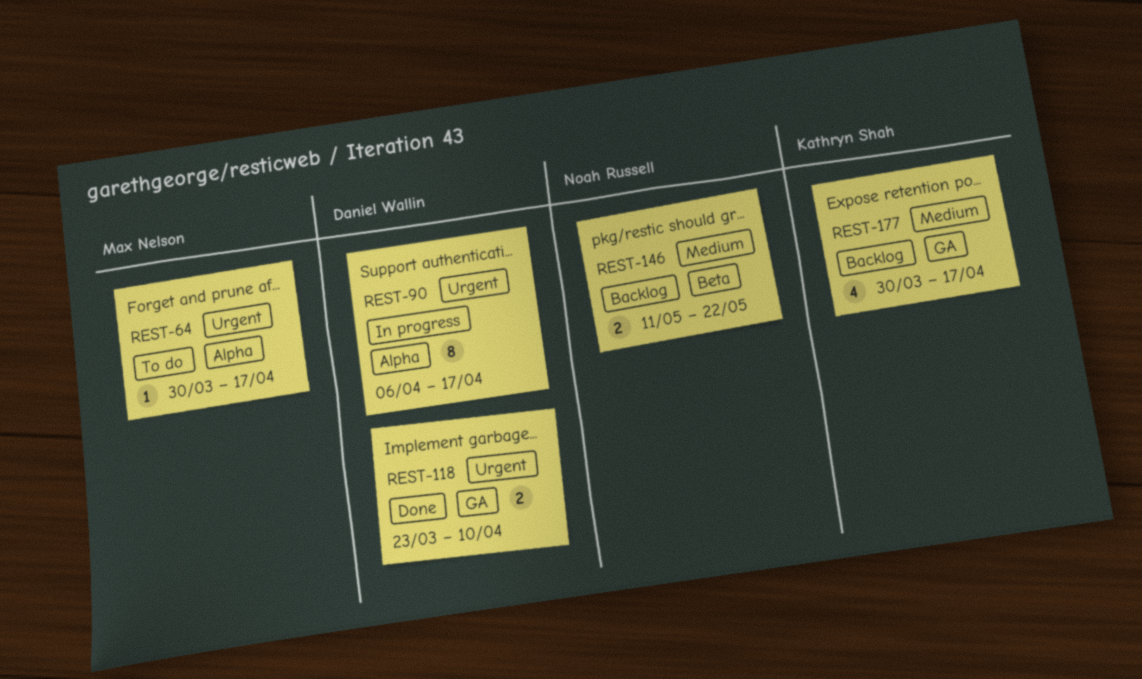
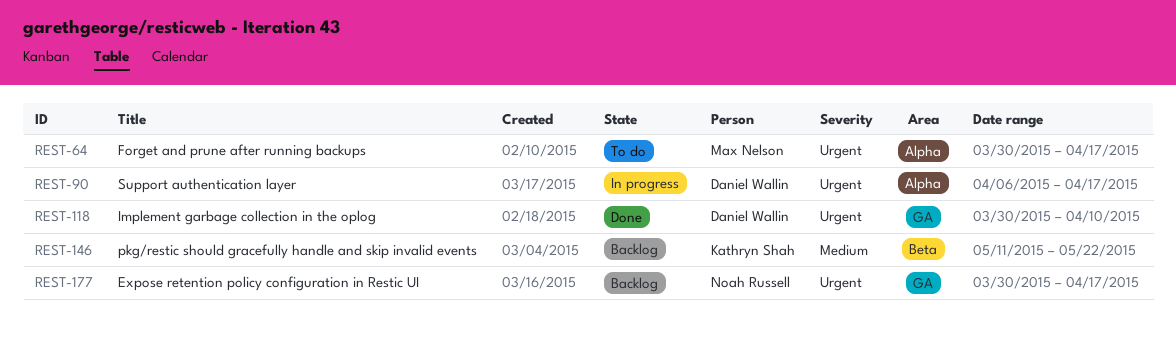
REST-118, start: Mar 23 -> Mar 30
REST-146, owner: Noah Russell -> Kathryn Shah
REST-177, owner: Kathryn Shah -> Noah Russell
REST-177, priority: Medium -> Urgent

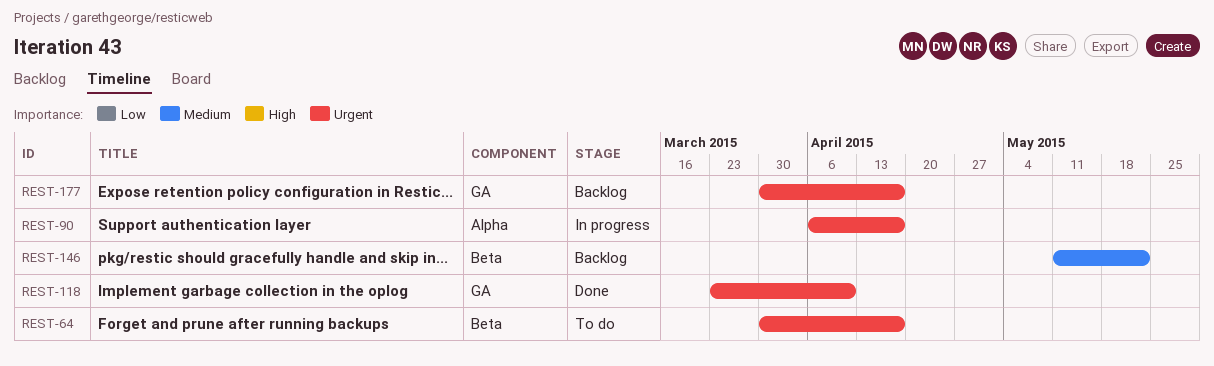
REST-64, label: Alpha -> Beta
REST-118, start: Mar 30 -> Mar 23

